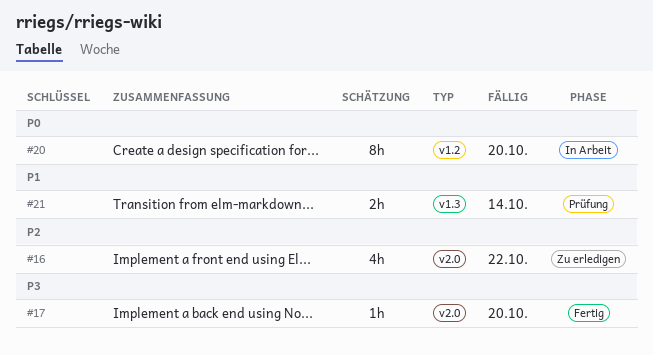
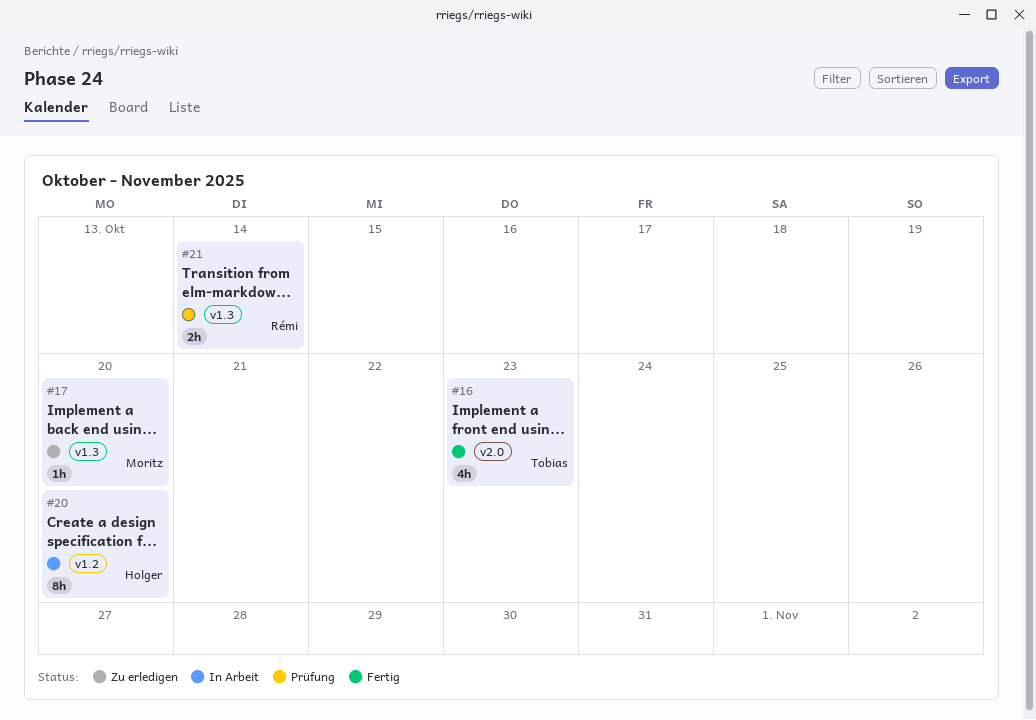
#16, status: Zu erledigen -> Fertig
#16, due: Oct 22 -> Oct 23
#17, status: Fertig -> Zu erledigen
#17, label: v2.0 -> v1.3

